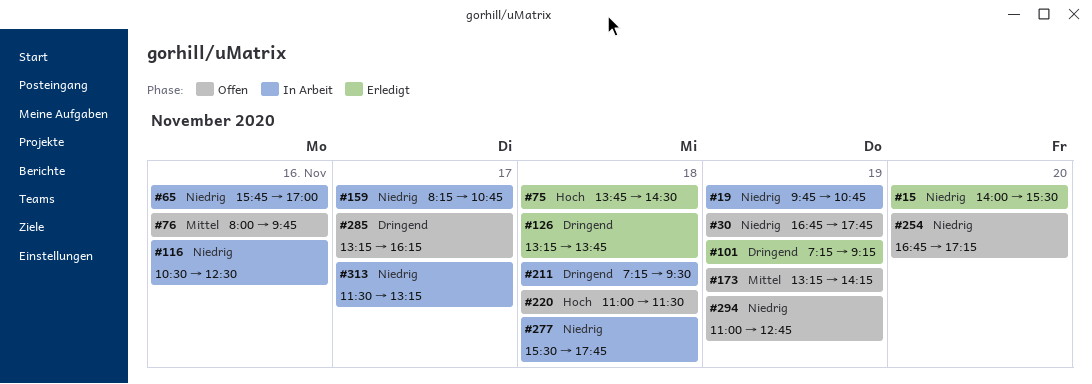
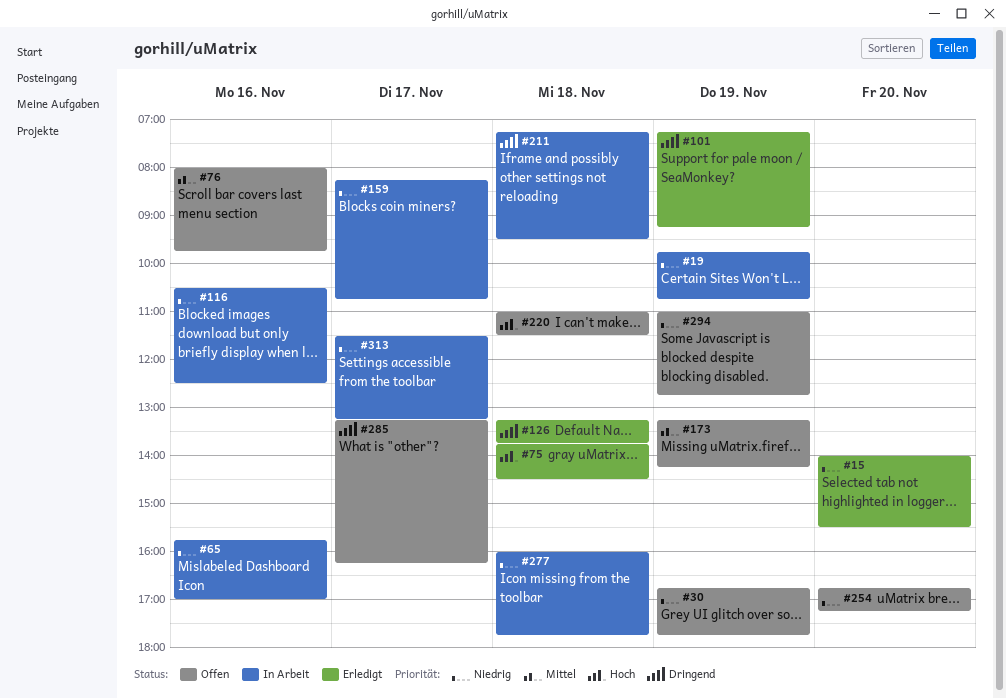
#277, begins: 15:30 -> 16:00

